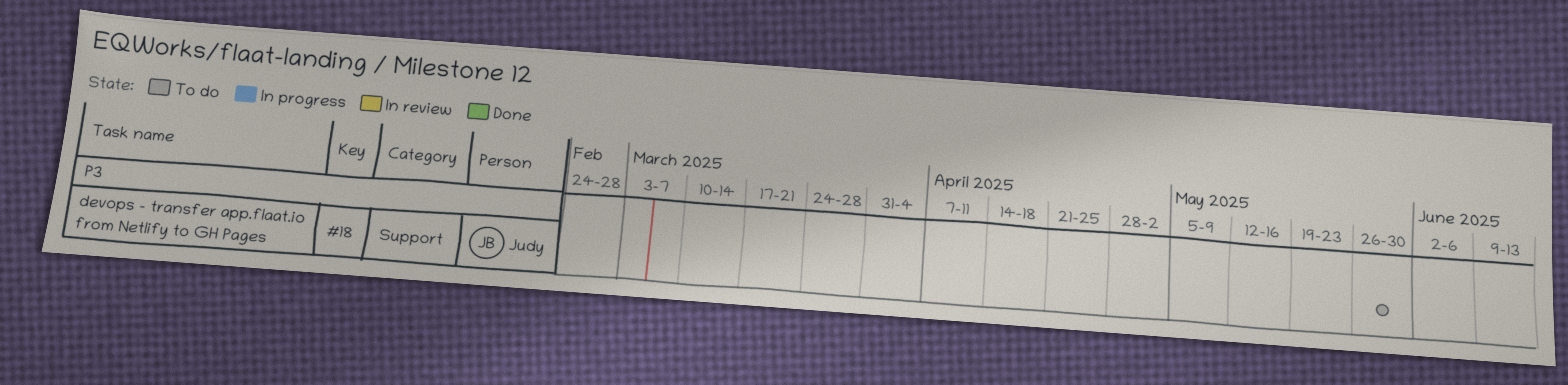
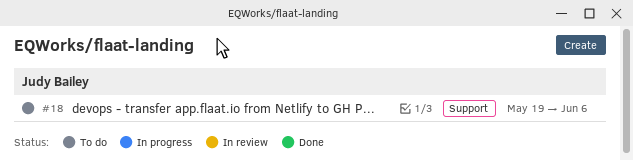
#18, start: May 26 -> May 19
#18, due: May 30 -> Jun 6

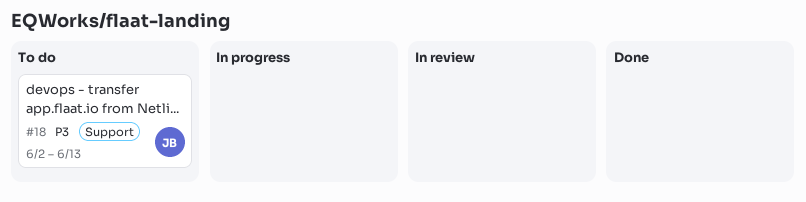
#18, start: May 19 -> Jun 2
#18, due: Jun 6 -> Jun 13

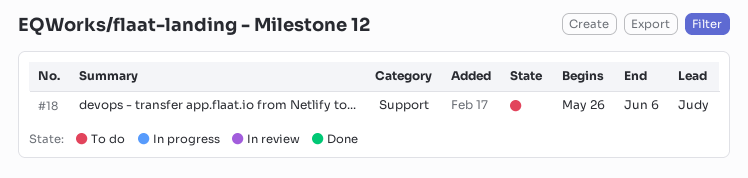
#18, start: Jun 2 -> May 26
#18, due: Jun 13 -> Jun 6

